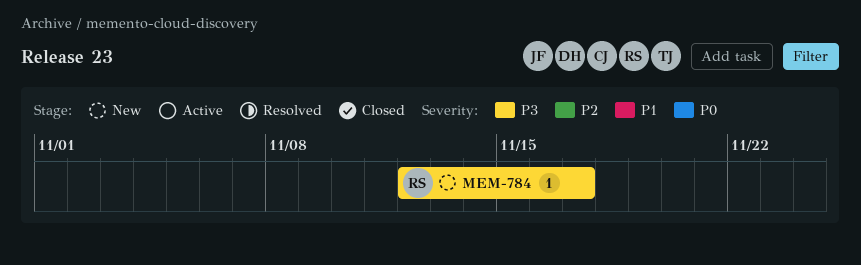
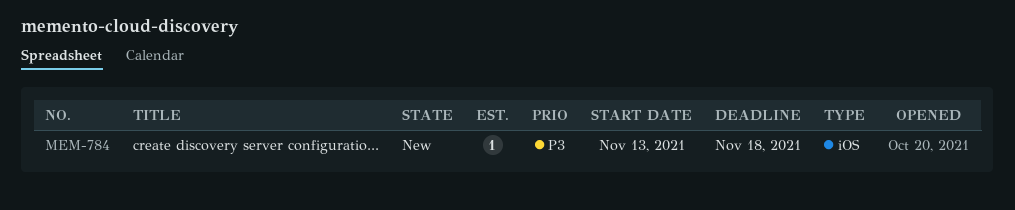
MEM-784, start: Nov 12 -> Nov 13
MEM-784, due: Nov 17 -> Nov 18

